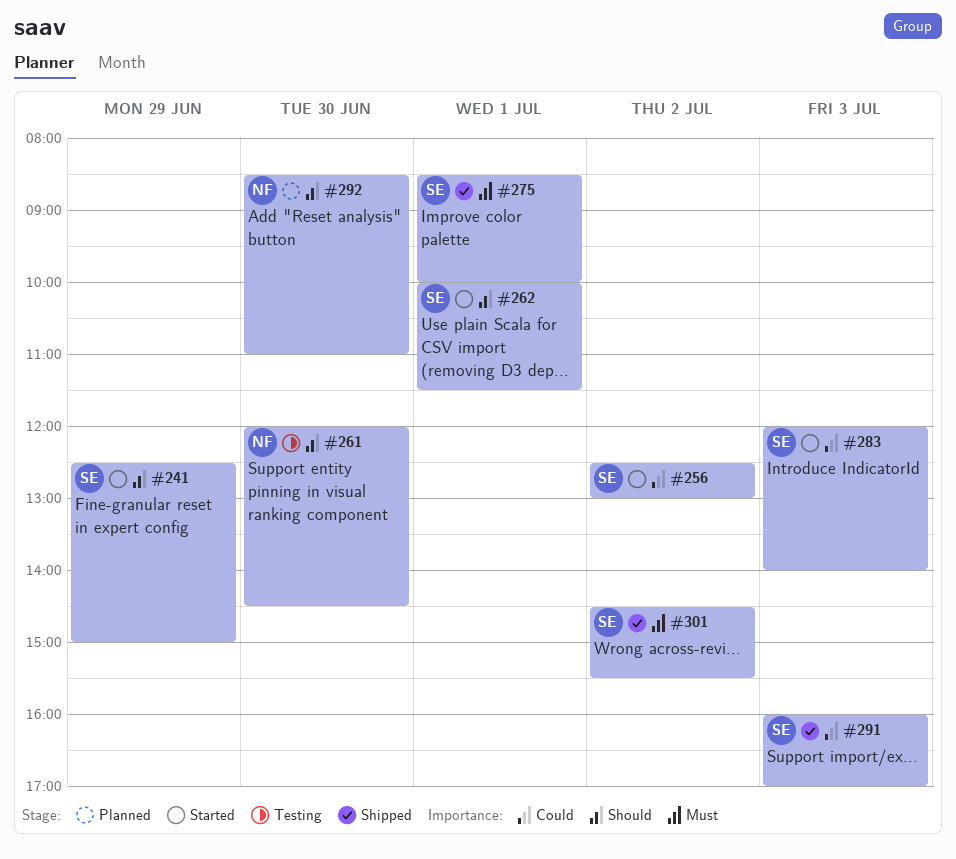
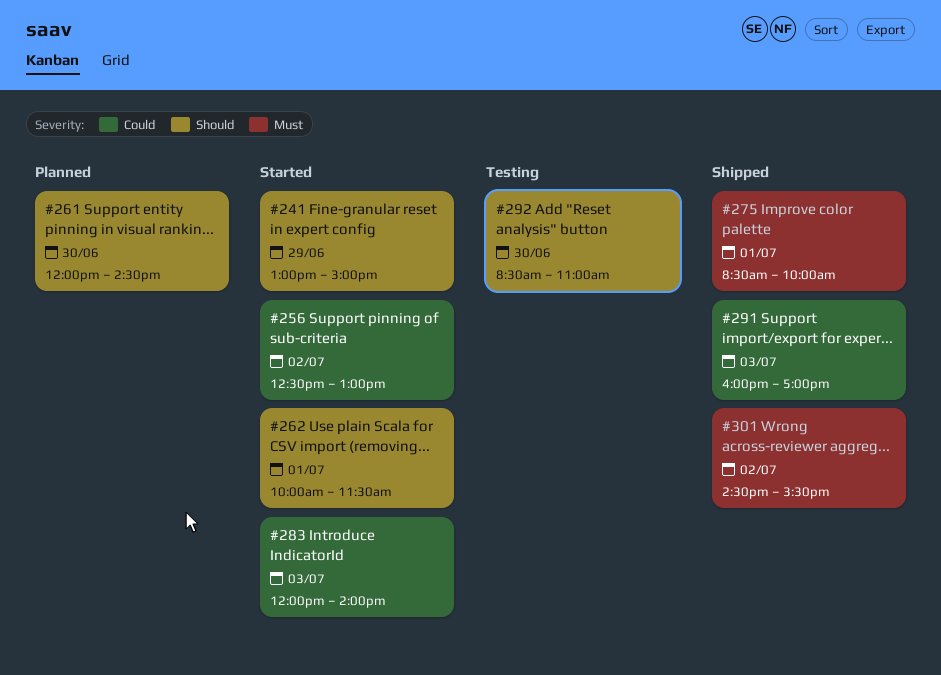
#241, begins: 12:30 -> 13:00
#261, status: Testing -> Planned
#292, status: Planned -> Testing

